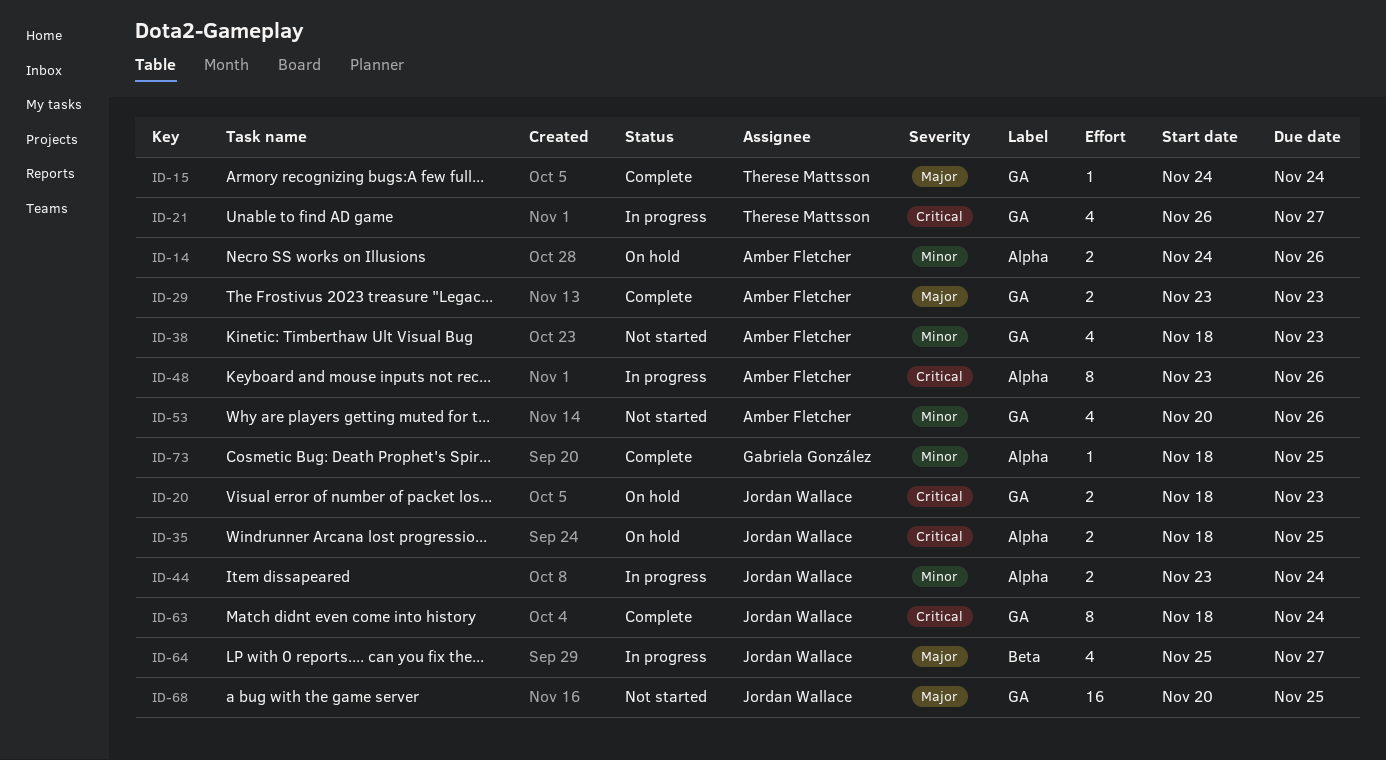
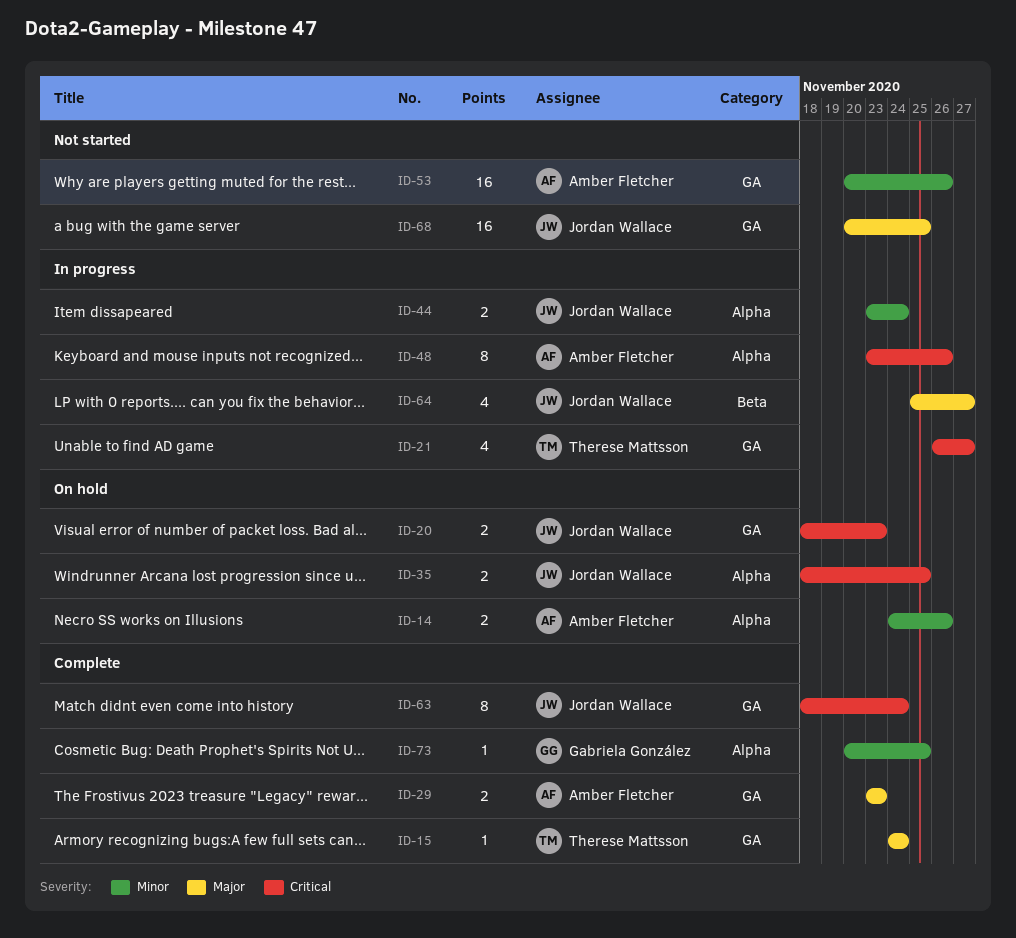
ID-38: present -> none
ID-53, estimate: 4 -> 16
ID-73, start: Nov 18 -> Nov 20

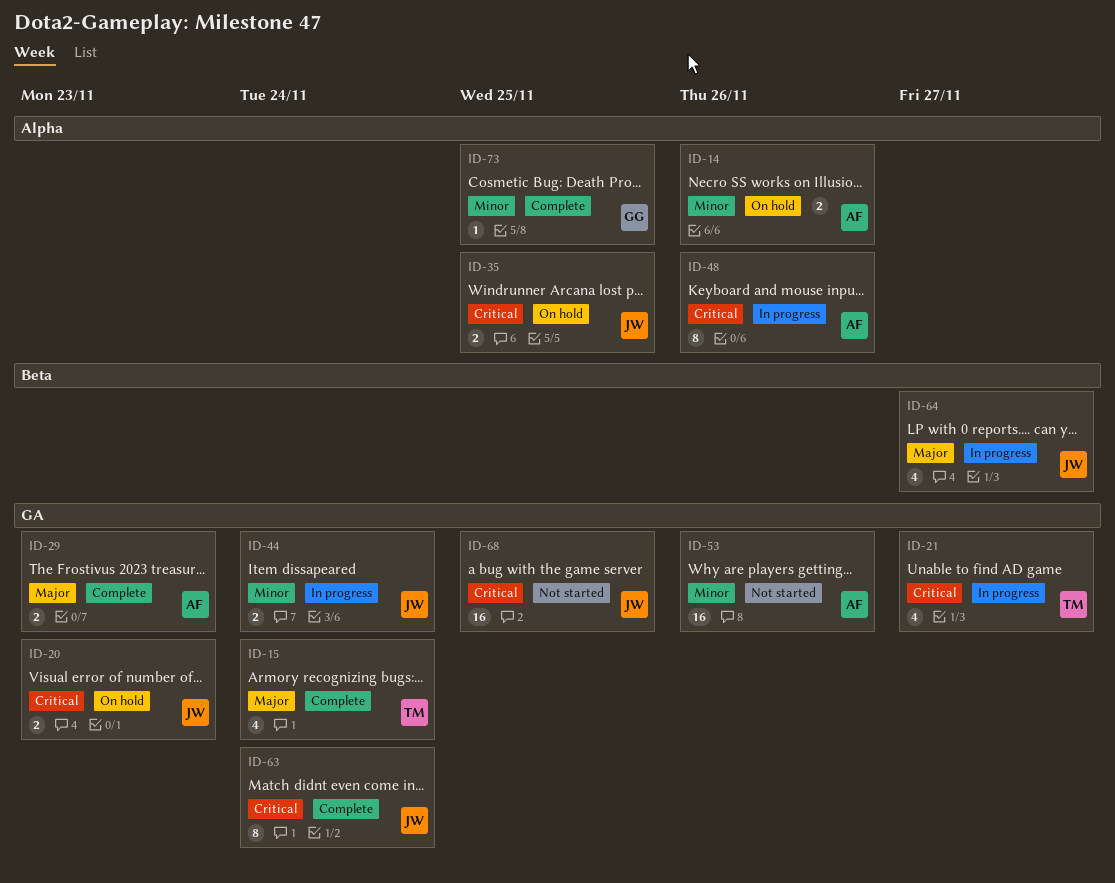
ID-15, estimate: 1 -> 4
ID-44, label: Alpha -> GA
ID-68, priority: Major -> Critical

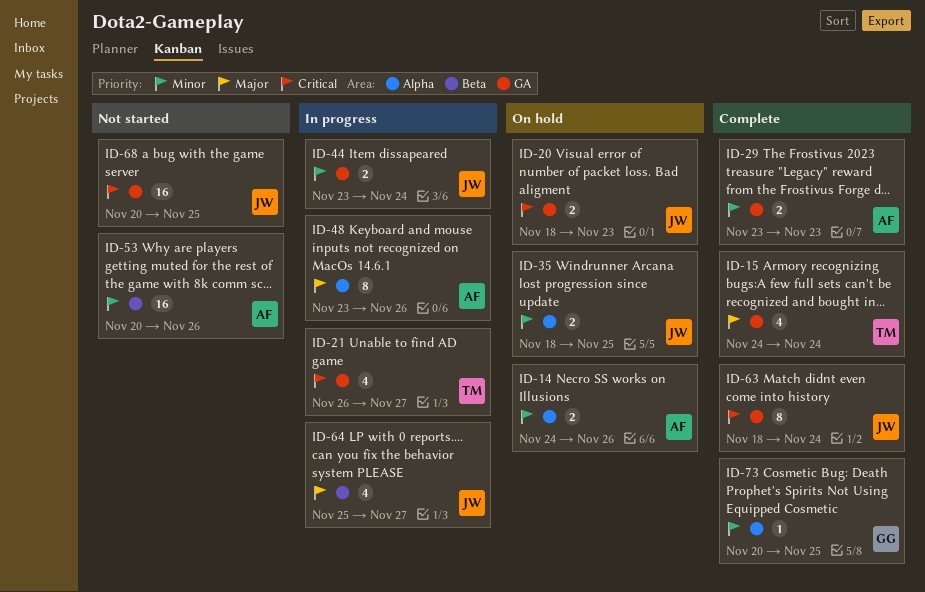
ID-29, priority: Major -> Minor
ID-35, priority: Critical -> Minor
ID-48, priority: Critical -> Major
ID-53, label: GA -> Beta

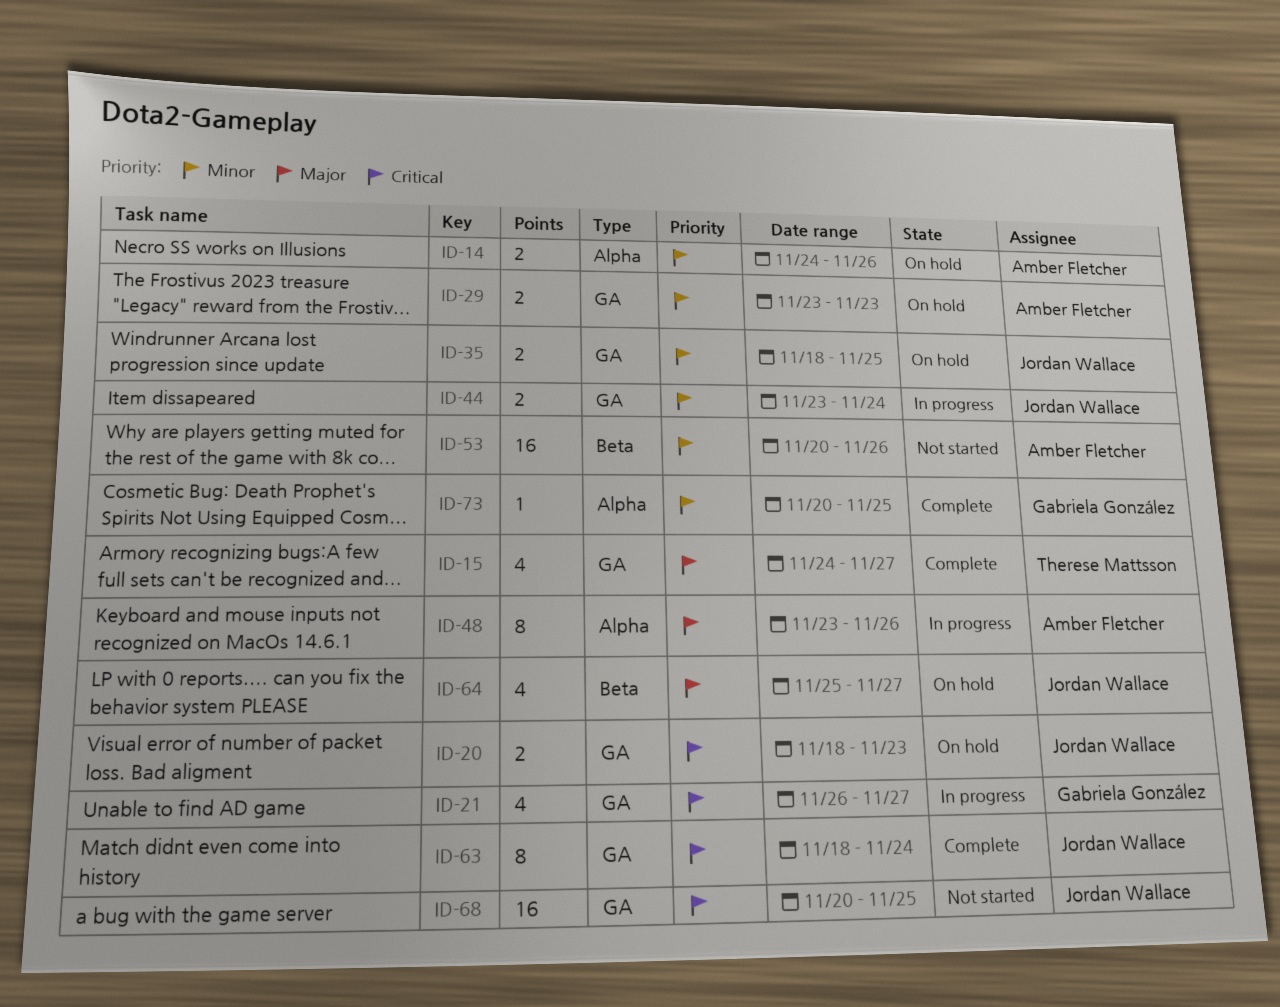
ID-15, due: Nov 24 -> Nov 27
ID-21, owner: Therese Mattsson -> Gabriela González
ID-29, status: Complete -> On hold
ID-35, label: Alpha -> GA
ID-64, status: In progress -> On hold

